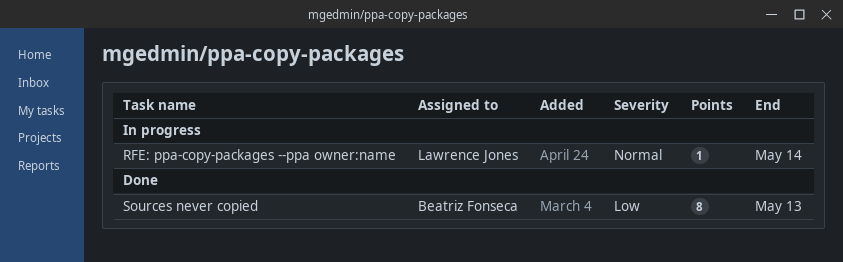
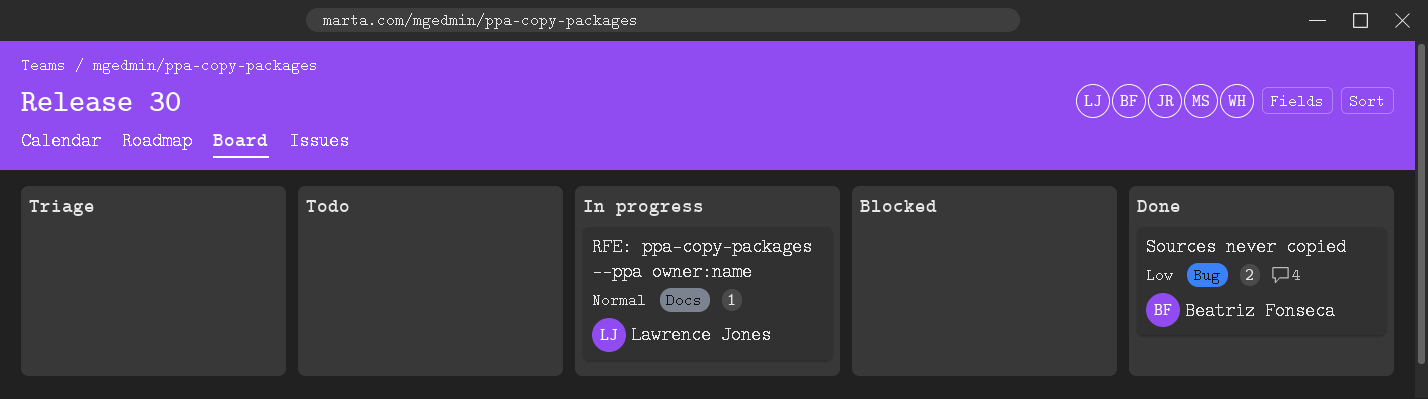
Sources never copied, estimate: 8 -> 2

